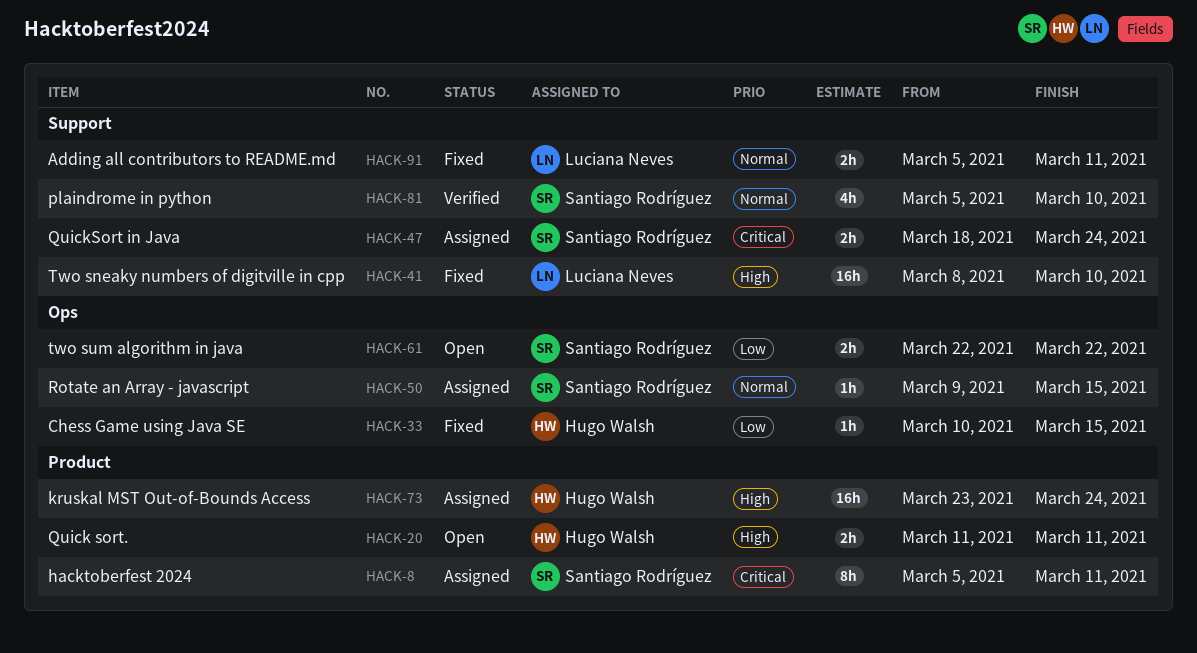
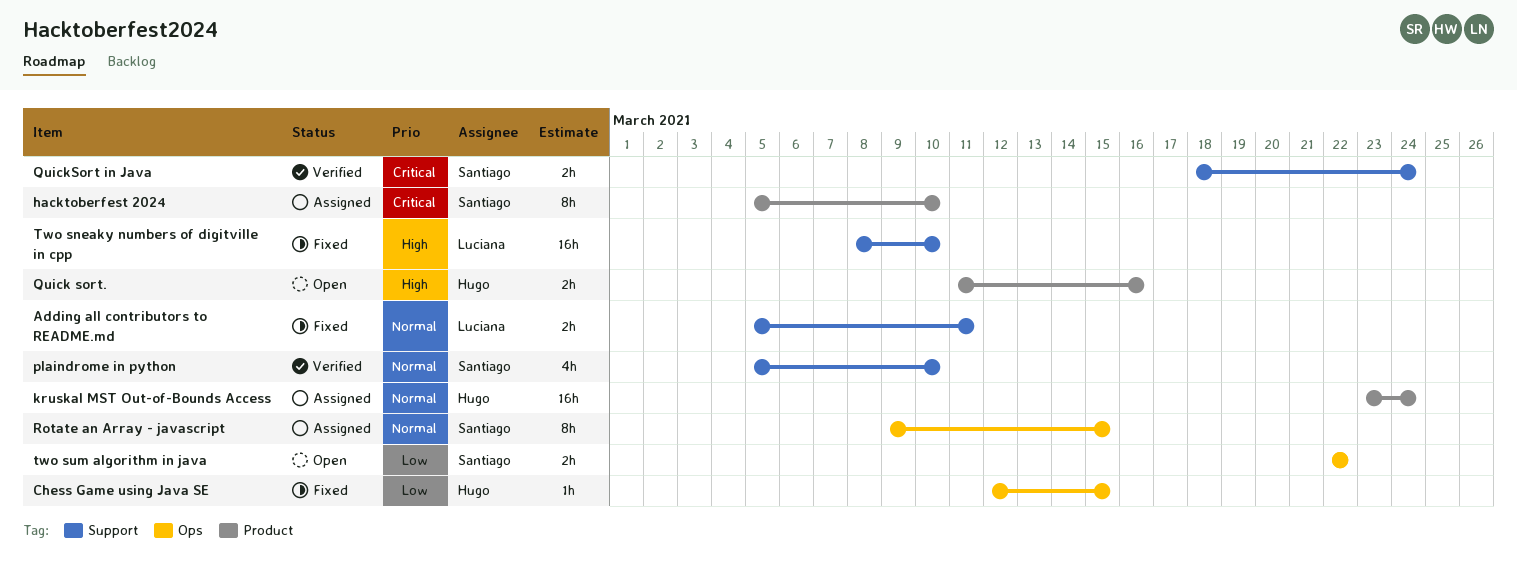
Chess Game using Java SE, start: Mar 10 -> Mar 12
hacktoberfest 2024, due: Mar 11 -> Mar 10
kruskal MST Out-of-Bounds Access, priority: High -> Normal
Quick sort., due: Mar 11 -> Mar 16
QuickSort in Java, status: Assigned -> Verified
Rotate an Array - javascript, estimate: 1h -> 8h

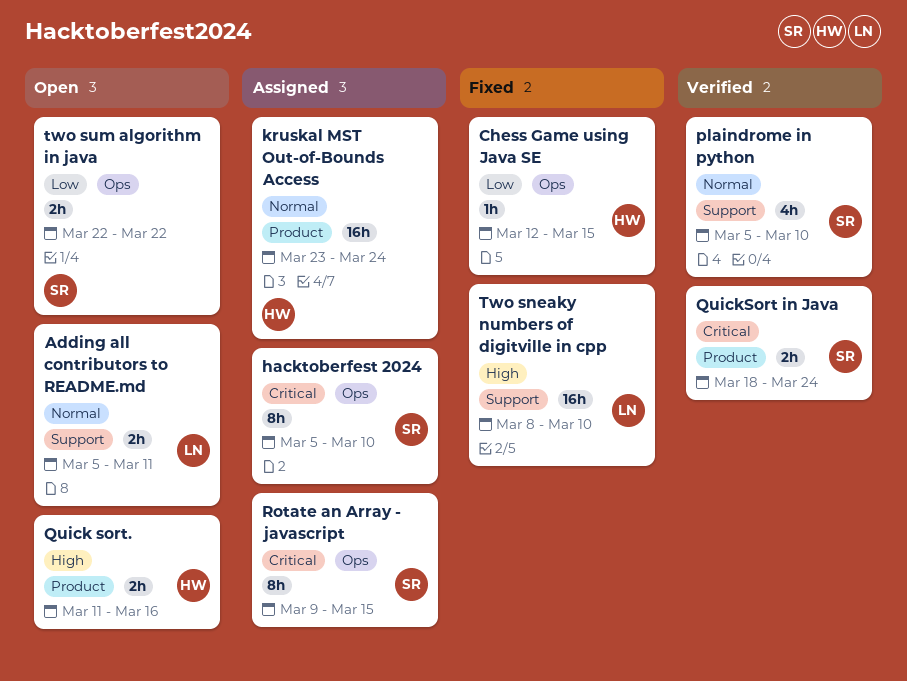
Adding all contributors to README.md, status: Fixed -> Open
hacktoberfest 2024, label: Product -> Ops
QuickSort in Java, label: Support -> Product
Rotate an Array - javascript, priority: Normal -> Critical

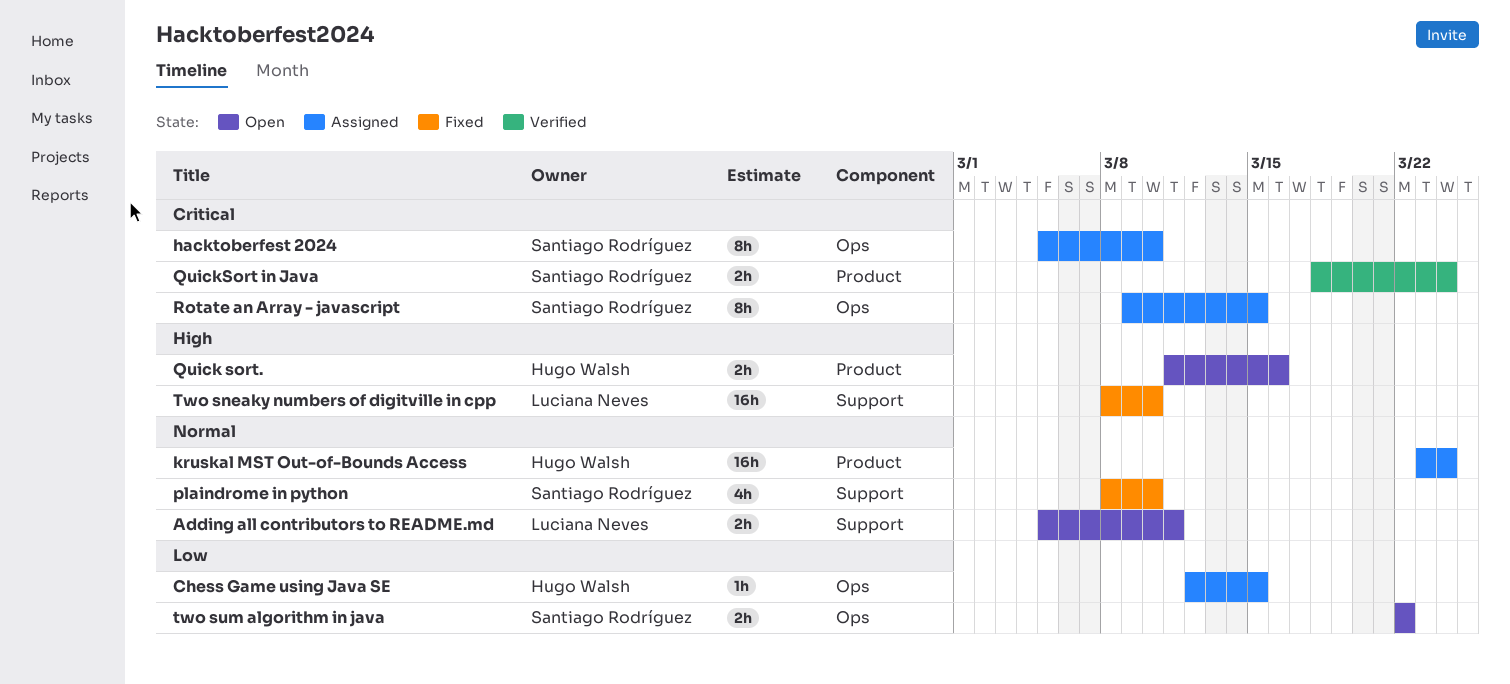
Chess Game using Java SE, status: Fixed -> Assigned
plaindrome in python, status: Verified -> Fixed
plaindrome in python, start: Mar 5 -> Mar 8

